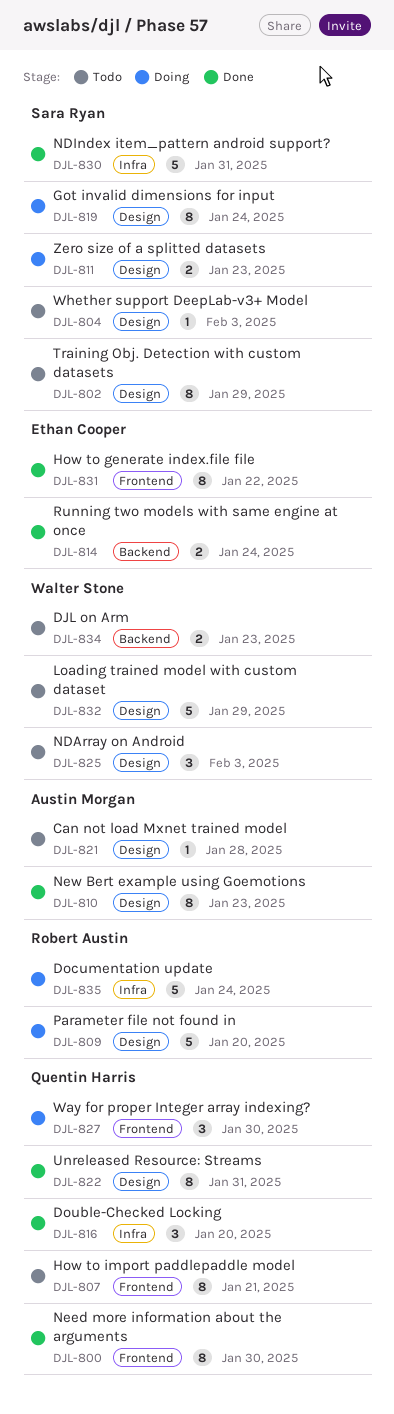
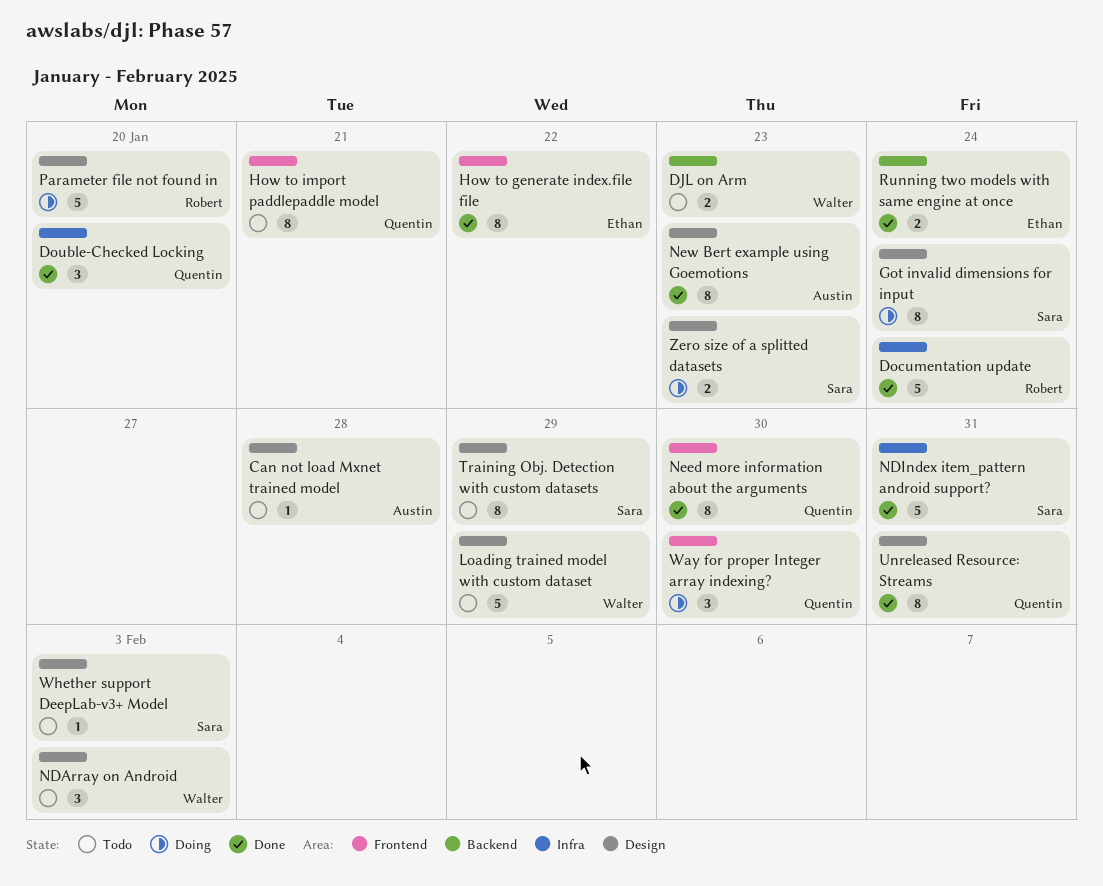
Documentation update, status: Doing -> Done

